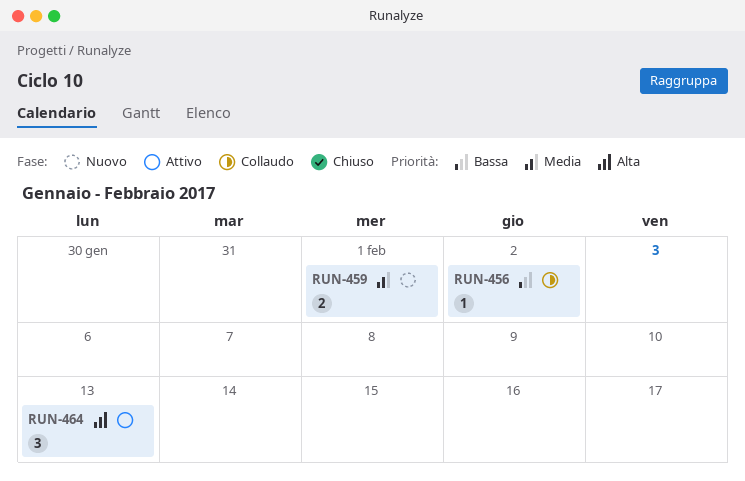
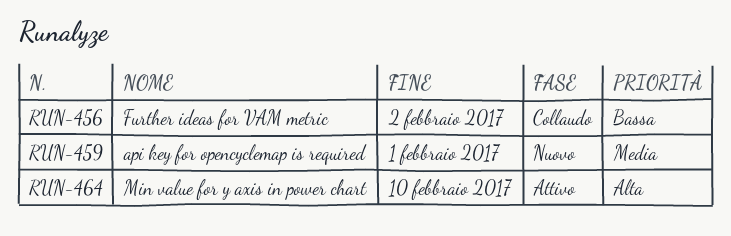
RUN-464, due: Feb 13 -> Feb 10

